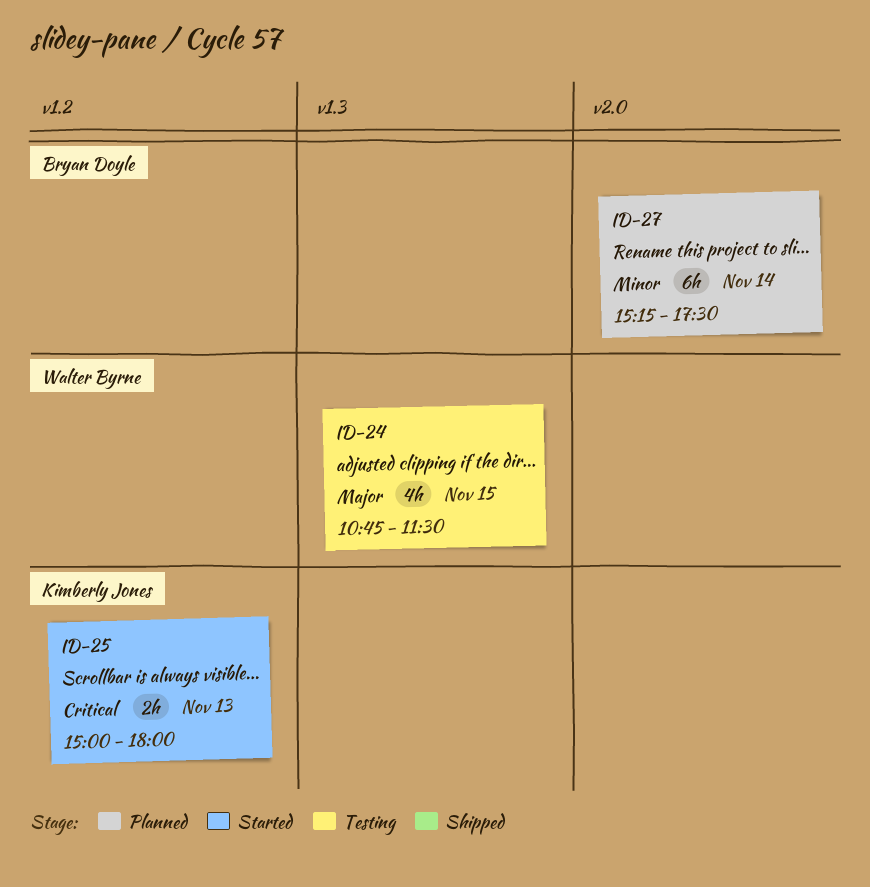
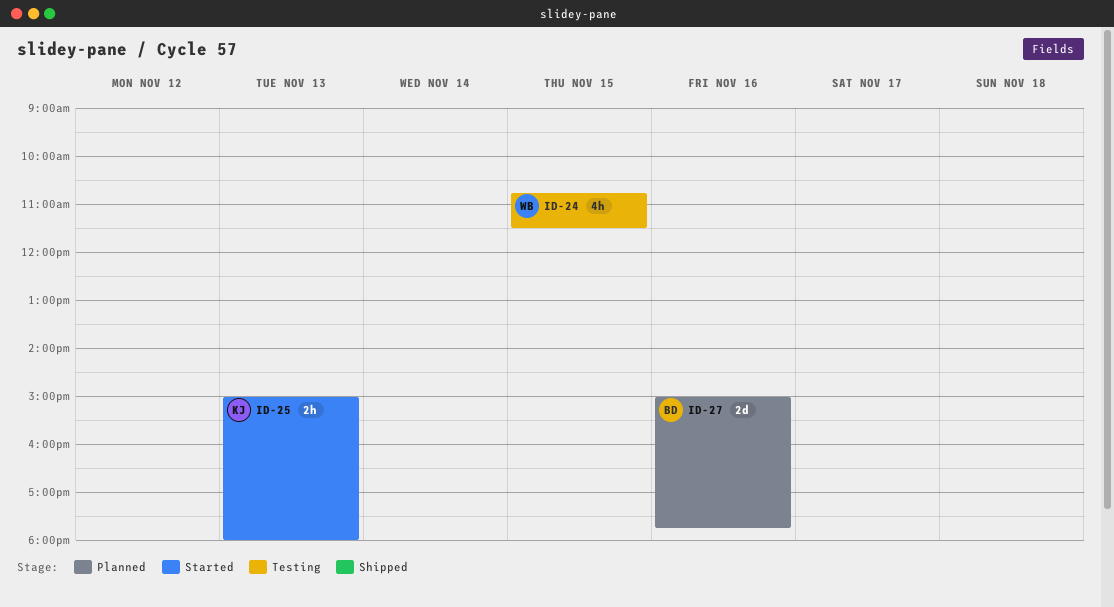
ID-27, estimate: 6h -> 2d
ID-27, day: Nov 14 -> Nov 16
ID-27, begins: 15:15 -> 15:00
ID-27, ends: 17:30 -> 17:45

